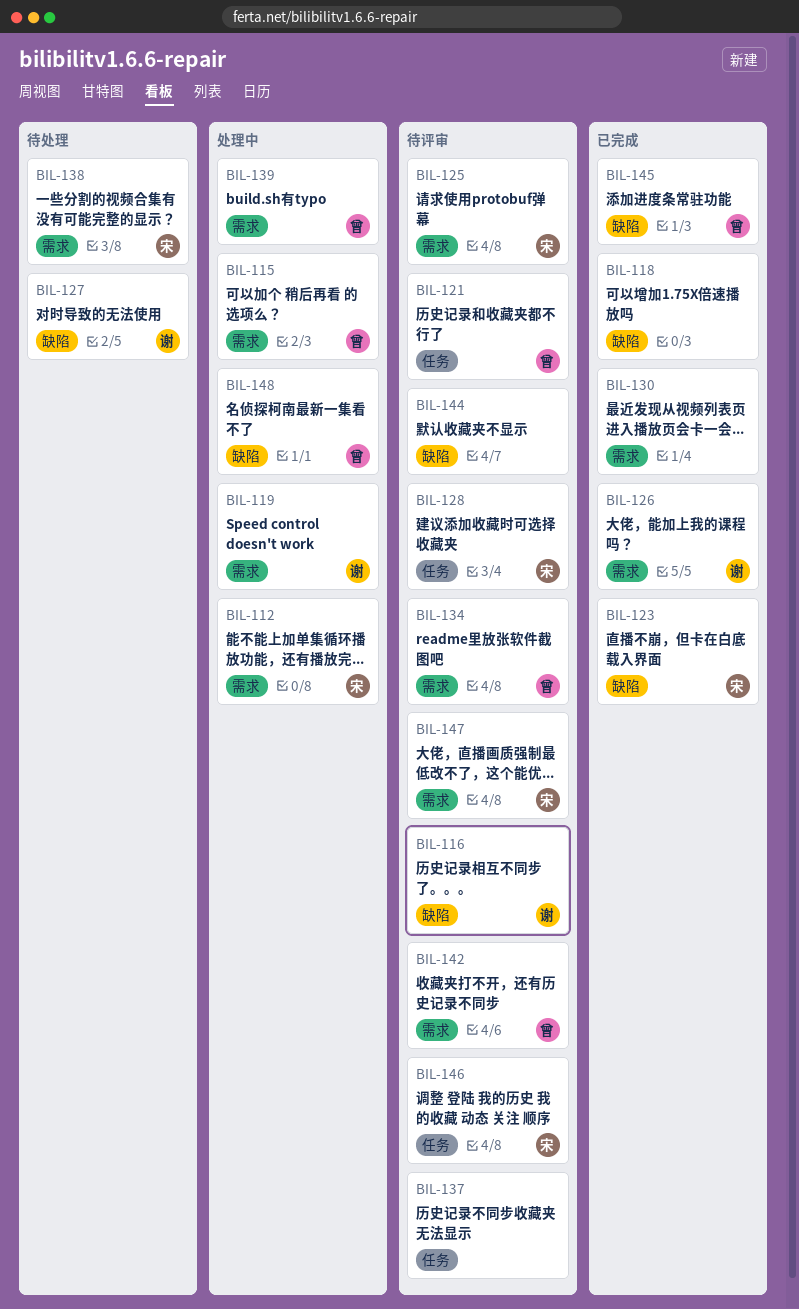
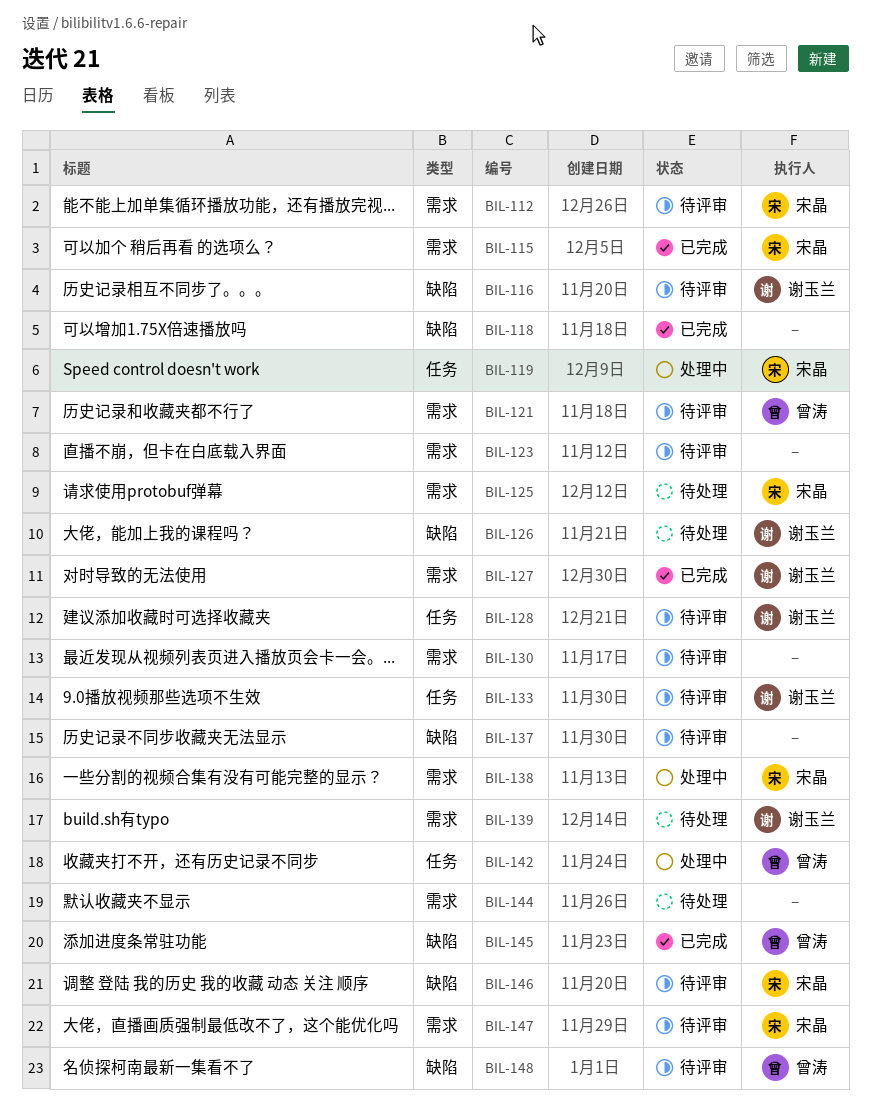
BIL-112, status: 处理中 -> 待评审
BIL-115, status: 处理中 -> 已完成
BIL-115, owner: 曾涛 -> 宋晶
BIL-119, owner: 谢玉兰 -> 宋晶
BIL-119, label: 需求 -> 任务
BIL-121, label: 任务 -> 需求
BIL-123, status: 已完成 -> 待评审
BIL-123, owner: 宋晶 -> none
BIL-123, label: 缺陷 -> 需求
BIL-125, status: 待评审 -> 待处理
BIL-126, status: 已完成 -> 待处理
BIL-126, label: 需求 -> 缺陷
BIL-127, status: 待处理 -> 已完成
BIL-127, label: 缺陷 -> 需求
BIL-128, owner: 宋晶 -> 谢玉兰
BIL-130, status: 已完成 -> 待评审
BIL-133: none -> present
BIL-134: present -> none
BIL-137, label: 任务 -> 缺陷
BIL-138, status: 待处理 -> 处理中
BIL-139, status: 处理中 -> 待处理
BIL-139, owner: 曾涛 -> 谢玉兰
BIL-142, status: 待评审 -> 处理中
BIL-142, label: 需求 -> 任务
BIL-144, status: 待评审 -> 待处理
BIL-144, label: 缺陷 -> 需求
BIL-146, label: 任务 -> 缺陷
BIL-148, status: 处理中 -> 待评审

